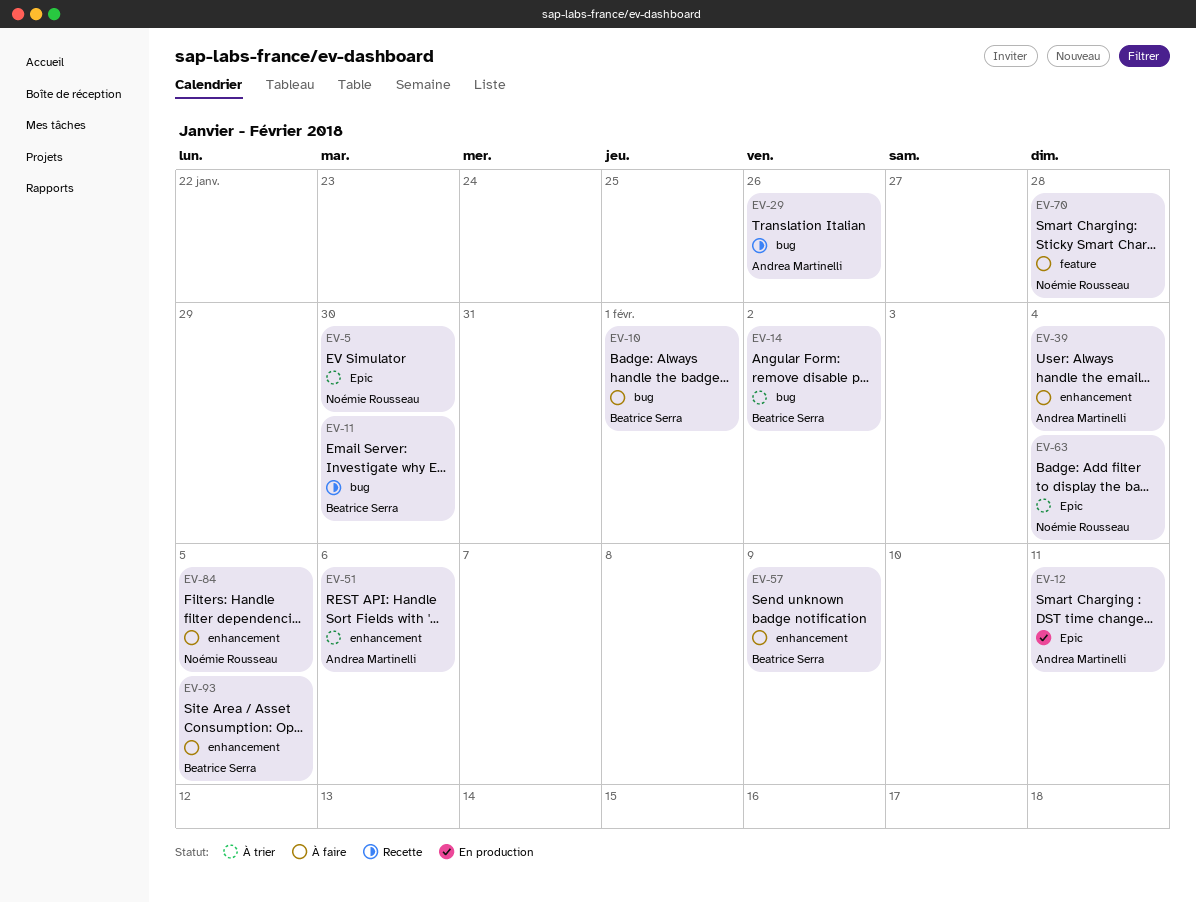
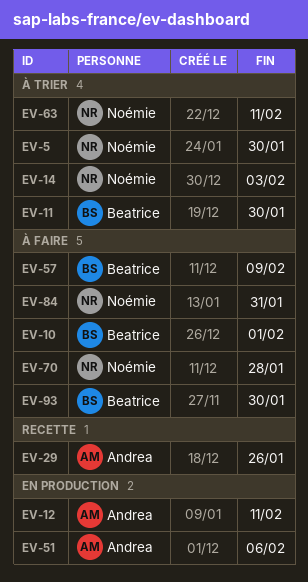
EV-11, status: Recette -> À trier
EV-14, owner: Beatrice Serra -> Noémie Rousseau
EV-14, due: Feb 2 -> Feb 3
EV-39: present -> none
EV-51, status: À trier -> En production
EV-63, due: Feb 4 -> Feb 11
EV-84, due: Feb 5 -> Jan 31
EV-93, due: Feb 5 -> Jan 30

